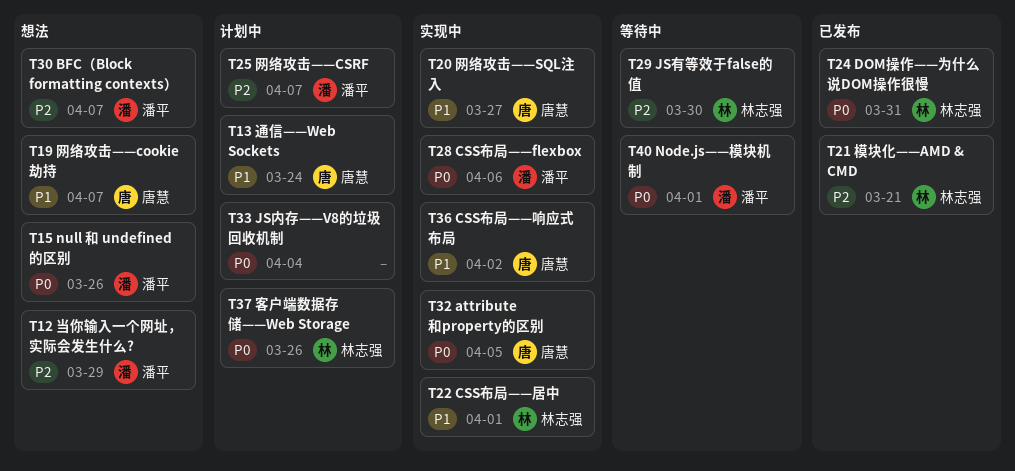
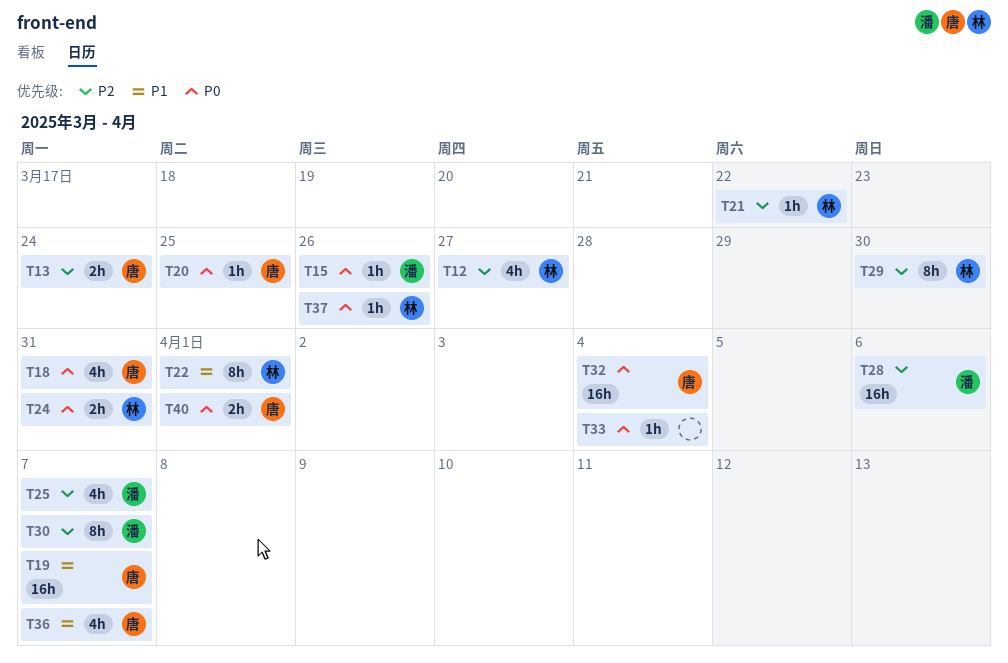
T12, owner: 潘平 -> 林志强
T12, due: Mar 29 -> Mar 27
T13, priority: P1 -> P2
T18: none -> present
T20, priority: P1 -> P0
T20, due: Mar 27 -> Mar 25
T21, due: Mar 21 -> Mar 22
T28, priority: P0 -> P2
T32, due: Apr 5 -> Apr 4
T36, due: Apr 2 -> Apr 7
T40, owner: 潘平 -> 唐慧

